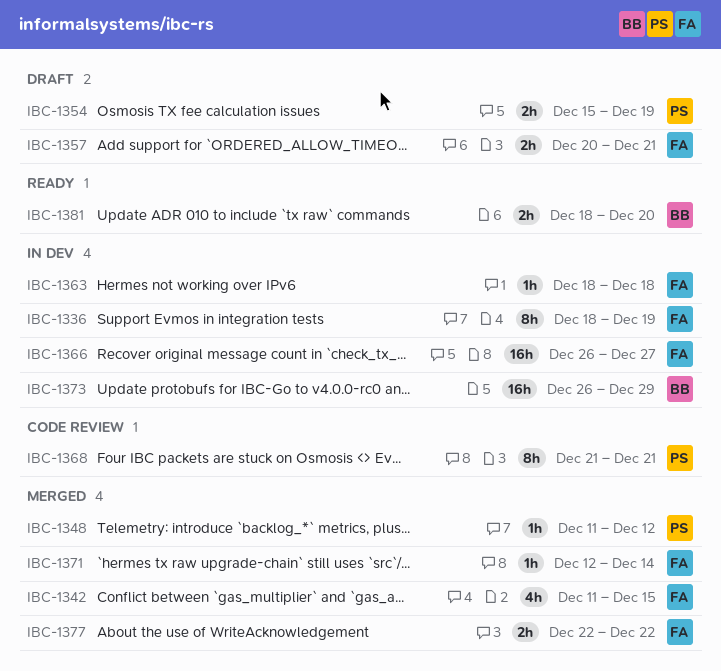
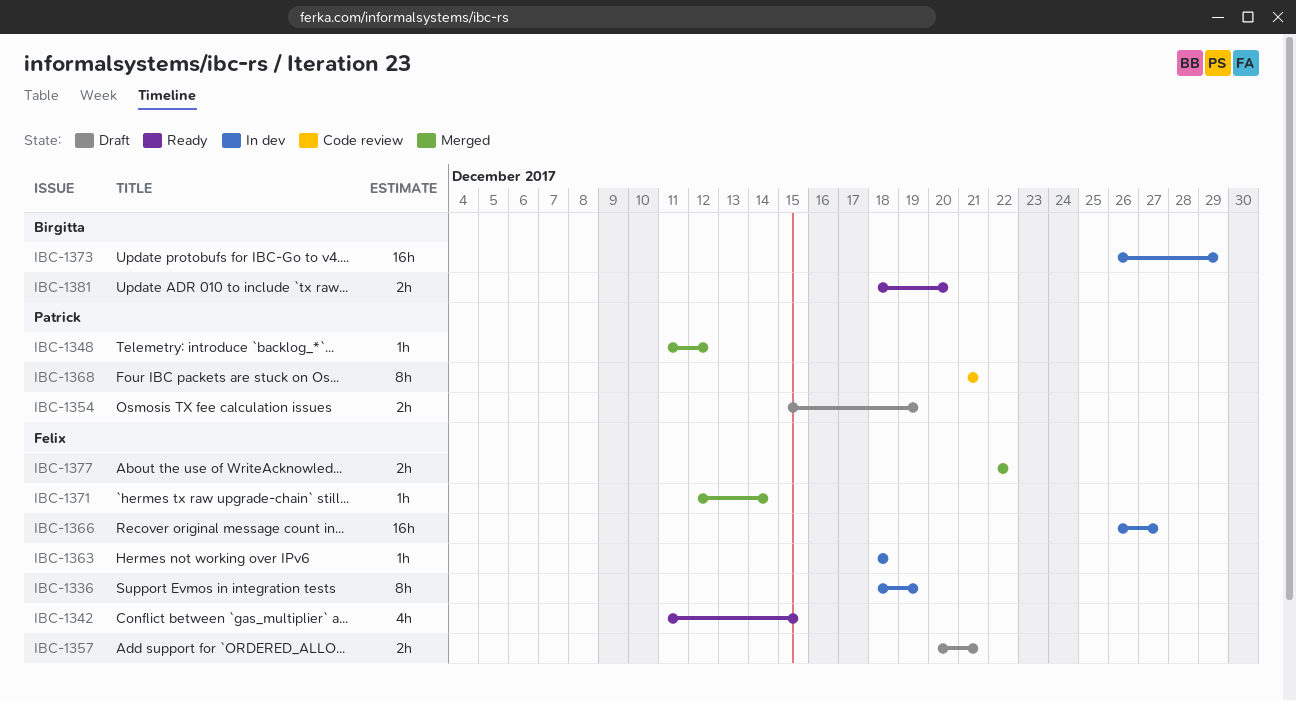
IBC-1342, status: Merged -> Ready

